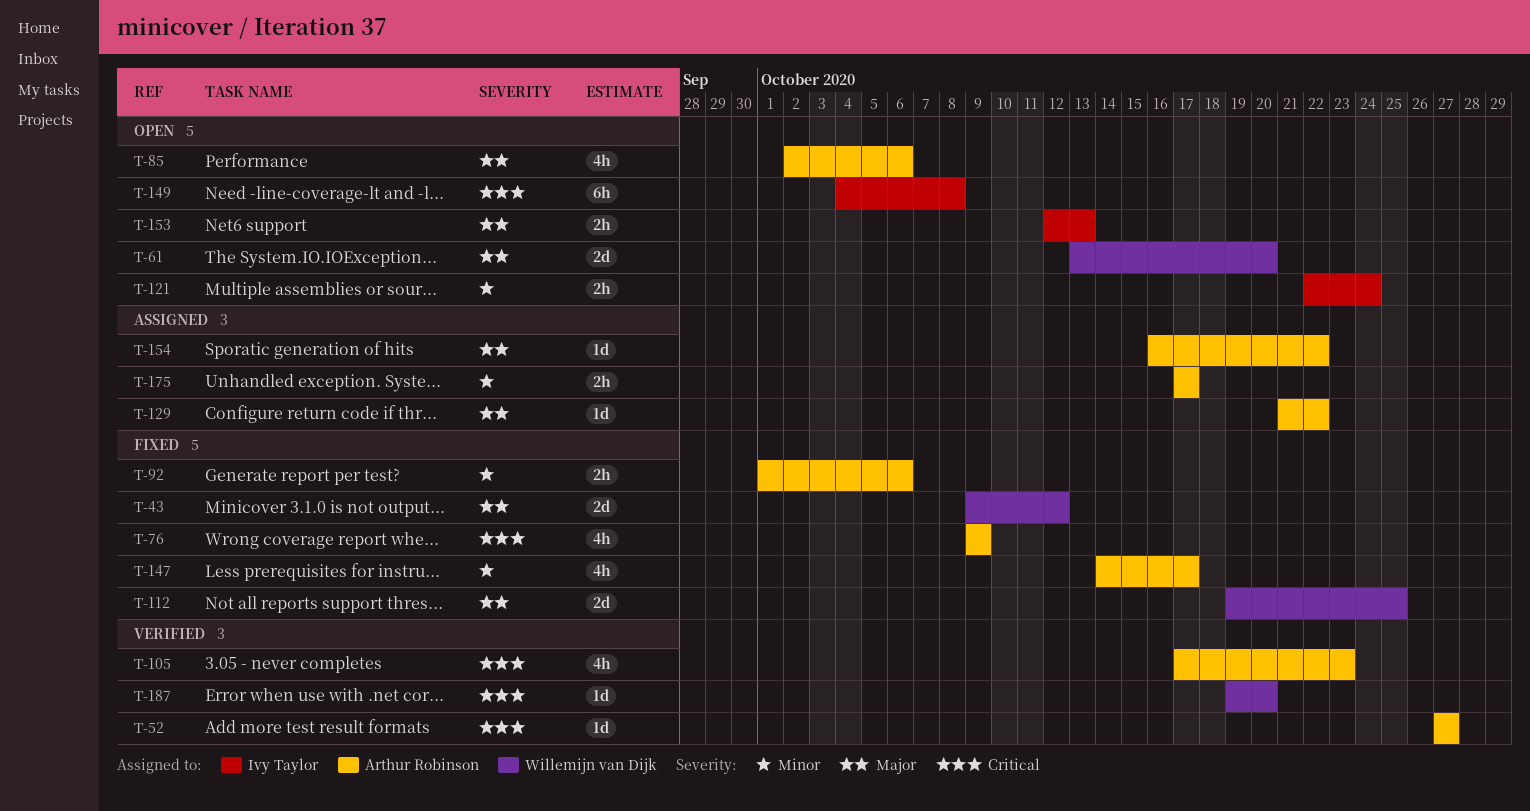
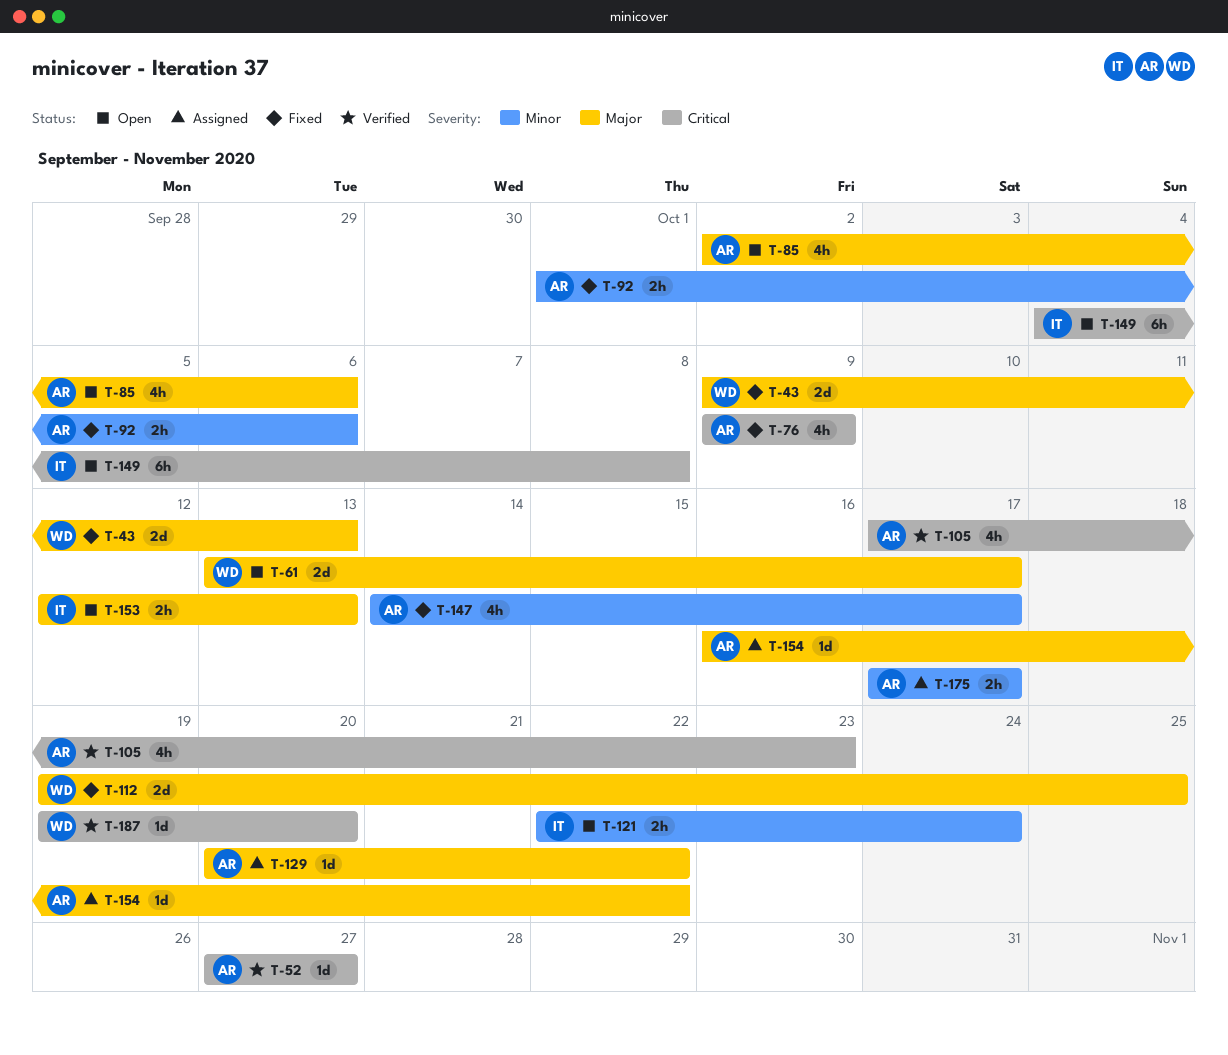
T-43, due: Oct 12 -> Oct 13
T-61, due: Oct 20 -> Oct 17
T-129, start: Oct 21 -> Oct 20

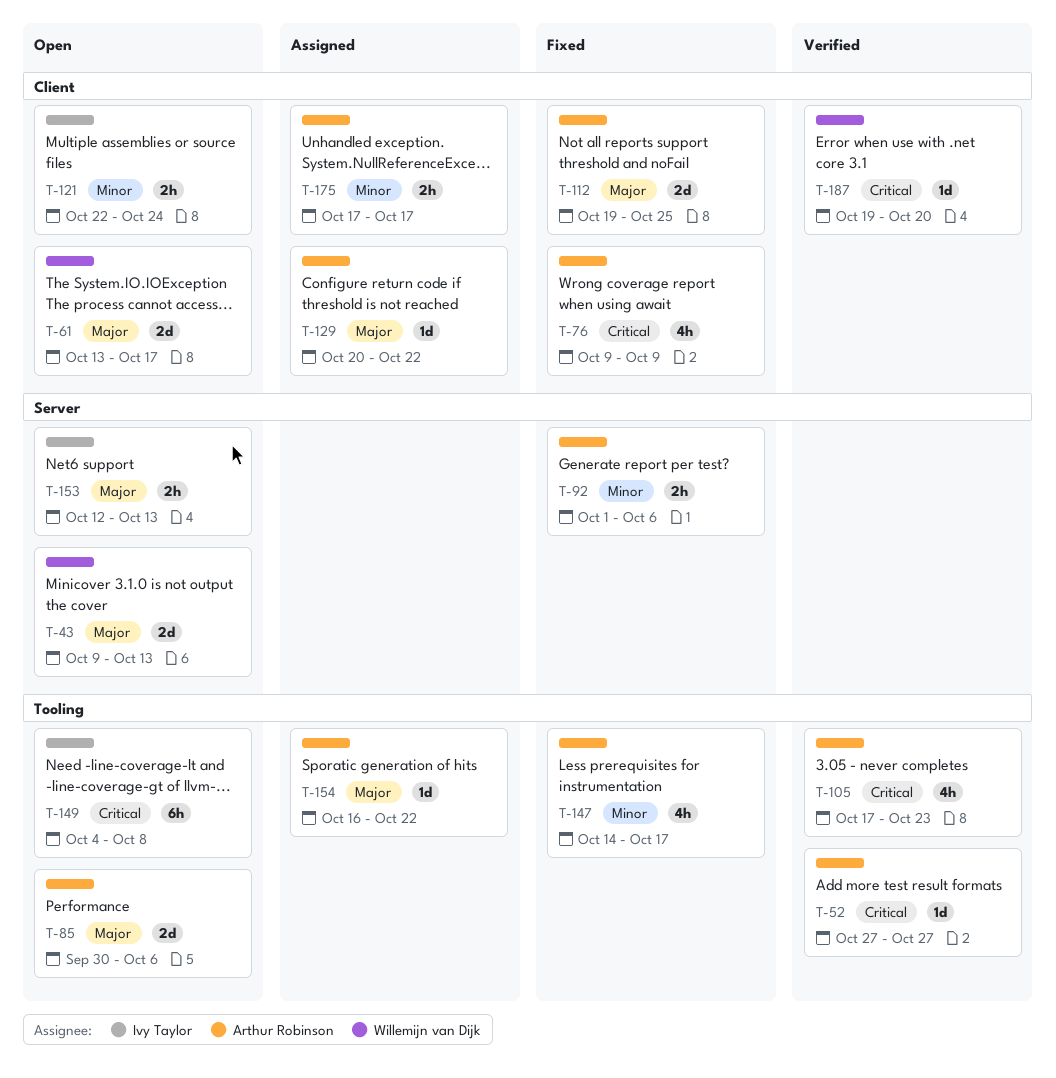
T-43, status: Fixed -> Open
T-85, estimate: 4h -> 2d
T-85, start: Oct 2 -> Sep 30
T-112, owner: Willemijn van Dijk -> Arthur Robinson

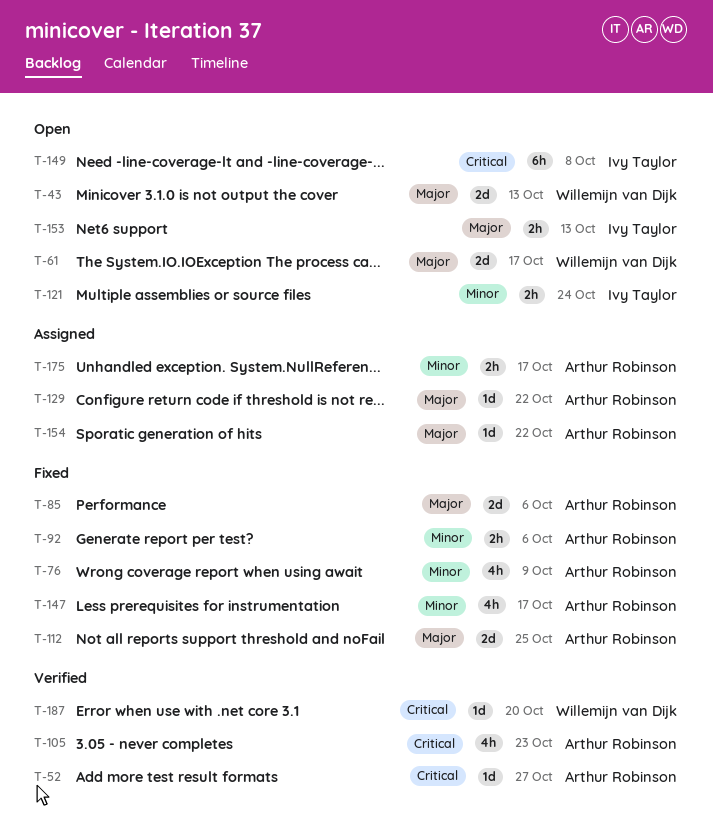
T-76, priority: Critical -> Minor
T-85, status: Open -> Fixed

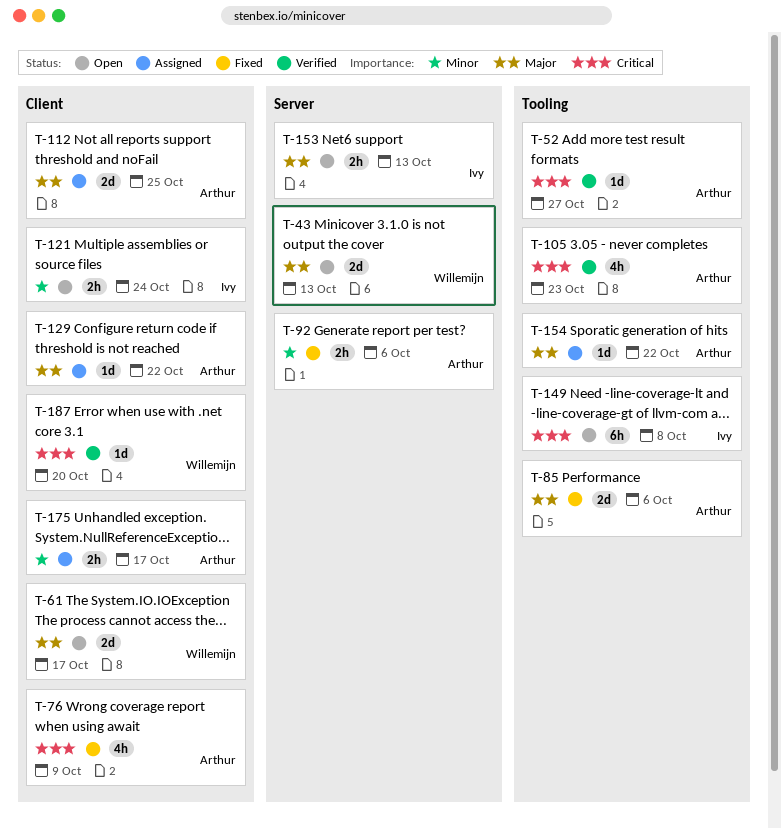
T-76, priority: Minor -> Critical
T-112, status: Fixed -> Assigned
T-147: present -> none

